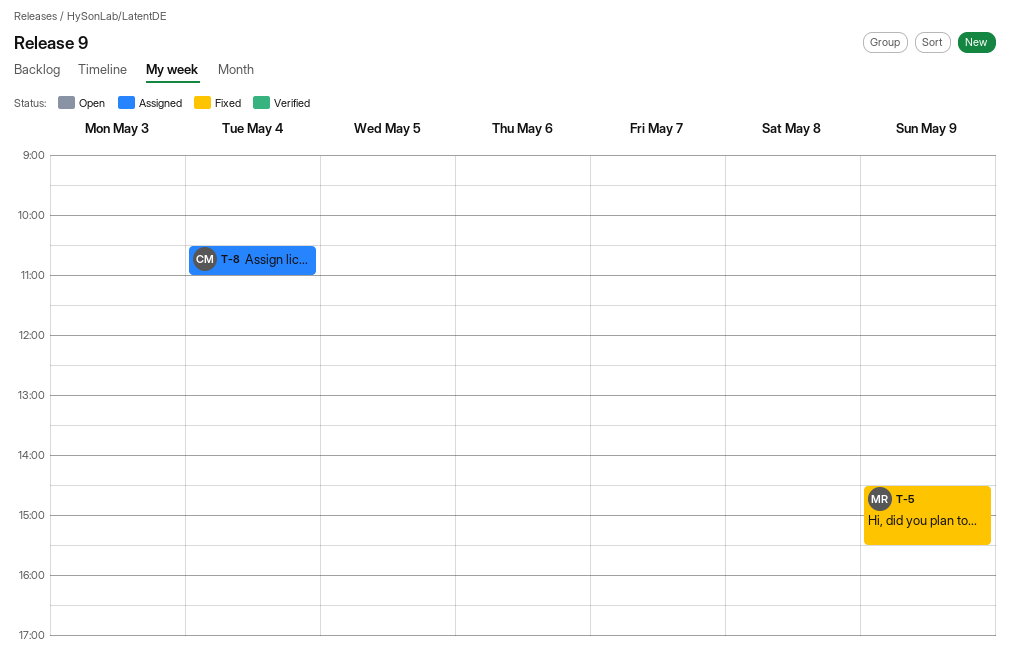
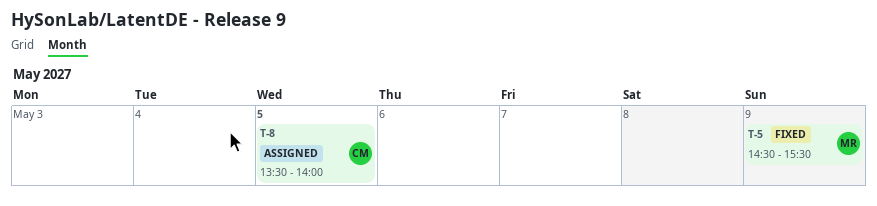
T-8, day: May 4 -> May 5
T-8, begins: 10:30 -> 13:30
T-8, ends: 11:00 -> 14:00

